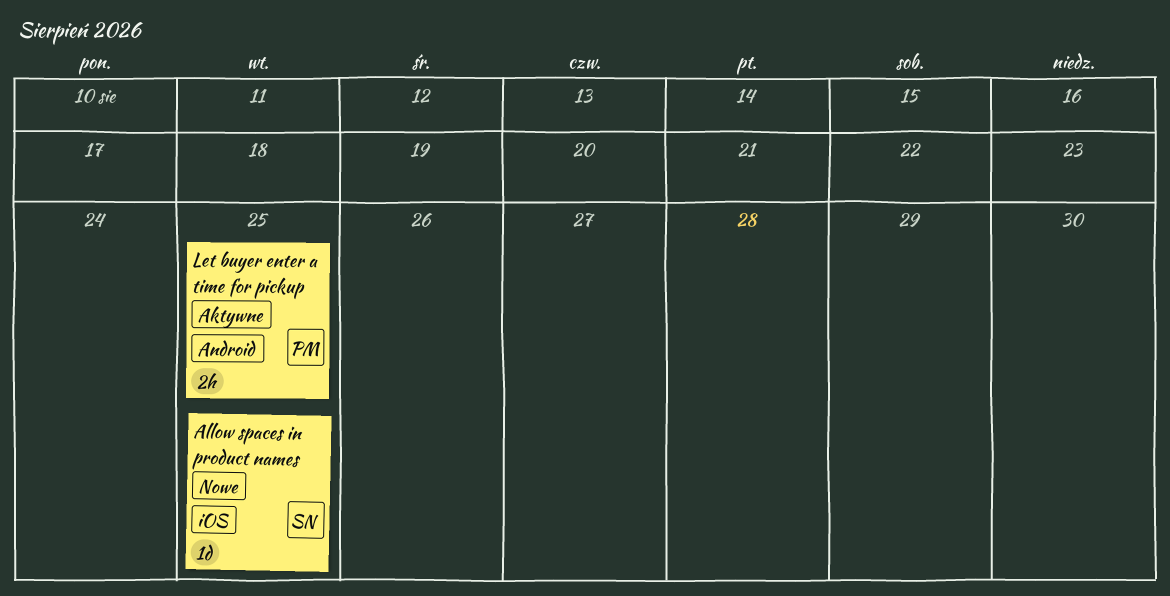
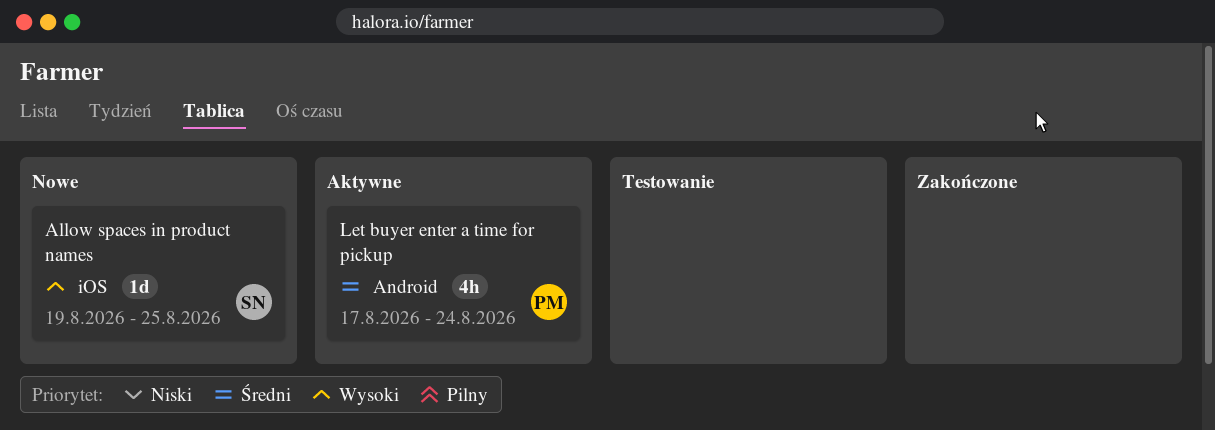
Let buyer enter a time for pickup, estimate: 2h -> 4h
Let buyer enter a time for pickup, due: Aug 25 -> Aug 24

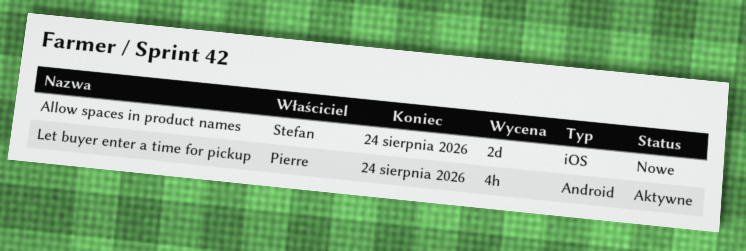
Allow spaces in product names, estimate: 1d -> 2d
Allow spaces in product names, due: Aug 25 -> Aug 24

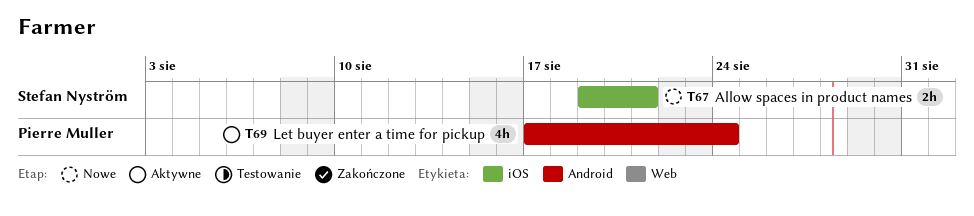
Allow spaces in product names, estimate: 2d -> 2h
Allow spaces in product names, due: Aug 24 -> Aug 21

